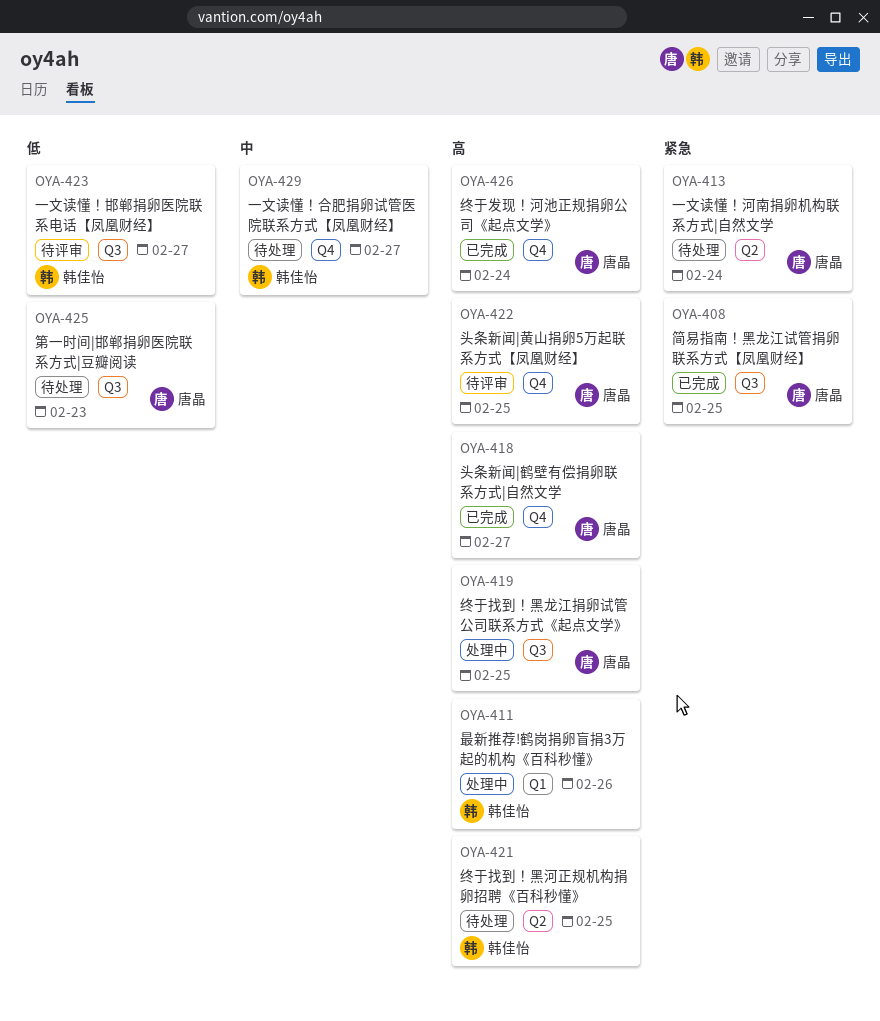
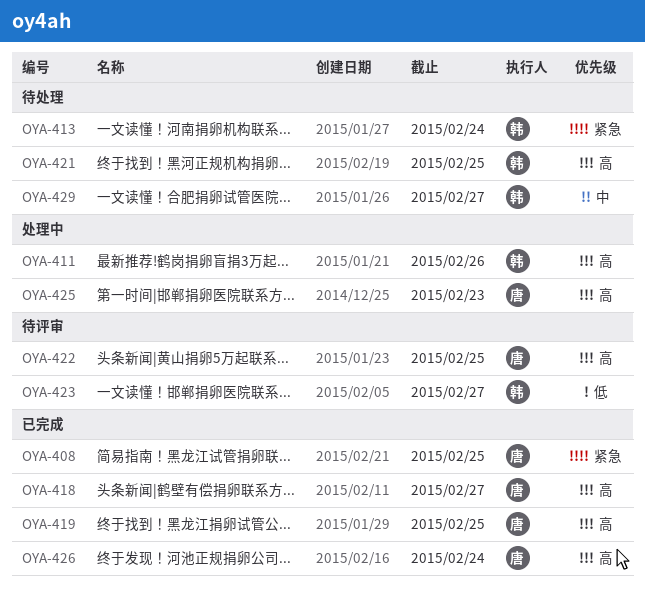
OYA-413, owner: 唐晶 -> 韩佳怡
OYA-419, status: 处理中 -> 已完成
OYA-425, status: 待处理 -> 处理中
OYA-425, priority: 低 -> 高

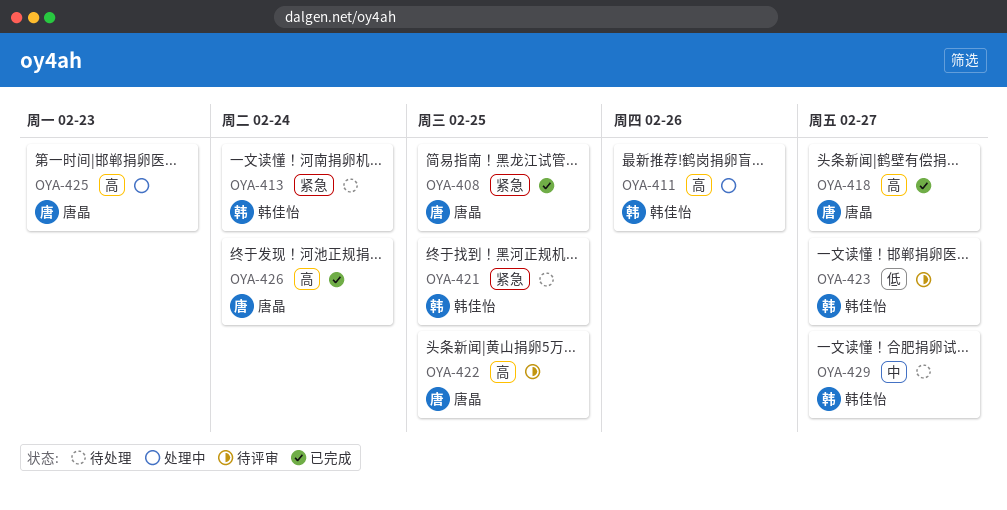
OYA-419: present -> none
OYA-421, priority: 高 -> 紧急

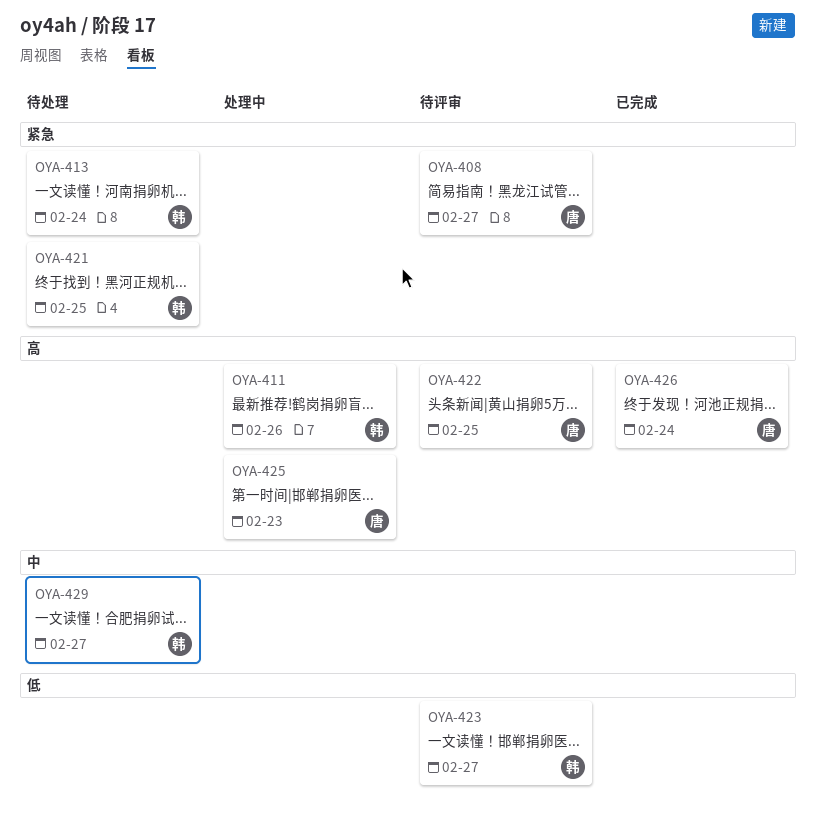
OYA-408, status: 已完成 -> 待评审
OYA-408, due: Feb 25 -> Feb 27
OYA-418: present -> none

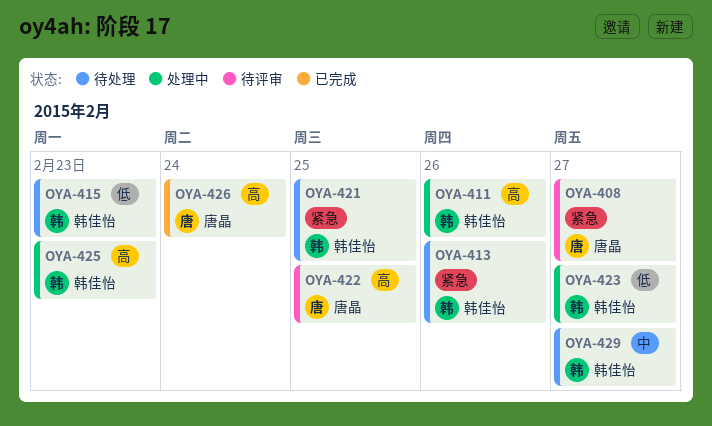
OYA-413, due: Feb 24 -> Feb 26
OYA-415: none -> present
OYA-423, status: 待评审 -> 处理中
OYA-425, owner: 唐晶 -> 韩佳怡

